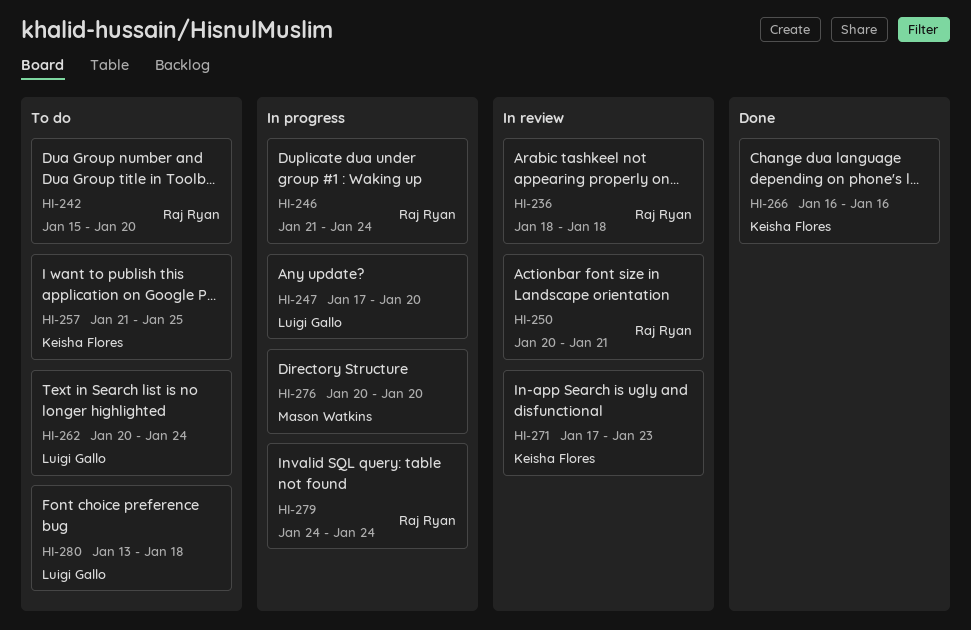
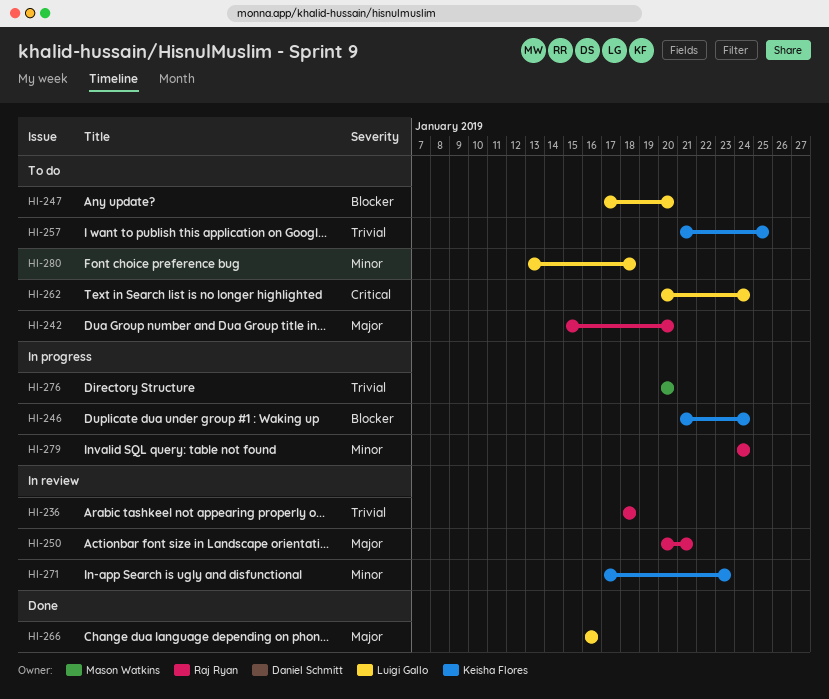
HI-246, owner: Raj Ryan -> Keisha Flores
HI-247, status: In progress -> To do
HI-266, owner: Keisha Flores -> Luigi Gallo

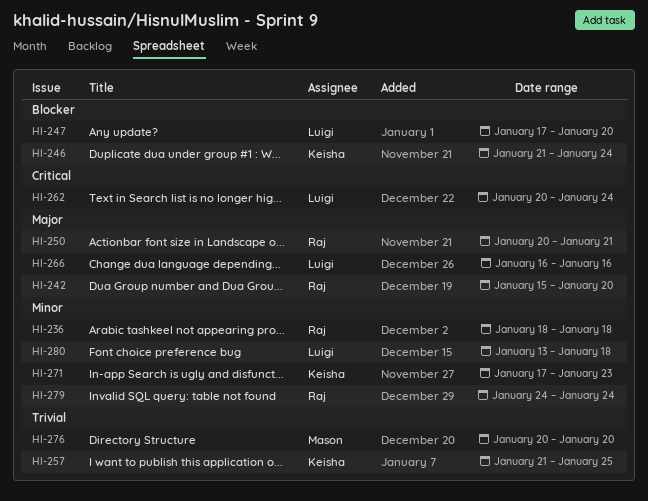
HI-236, priority: Trivial -> Minor

